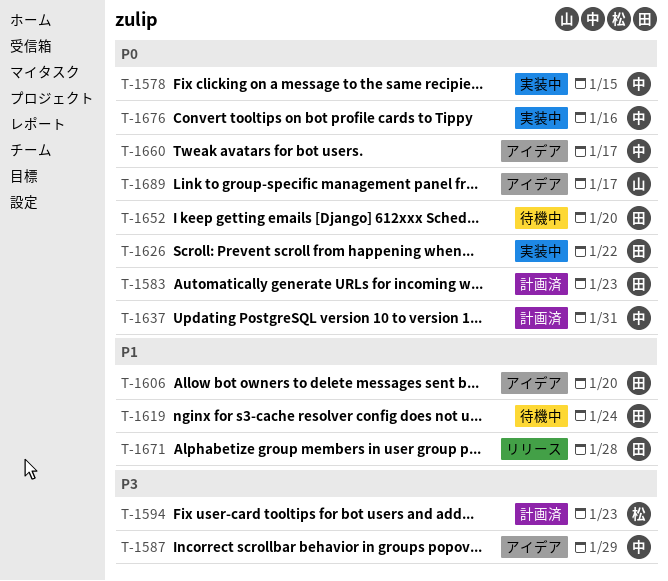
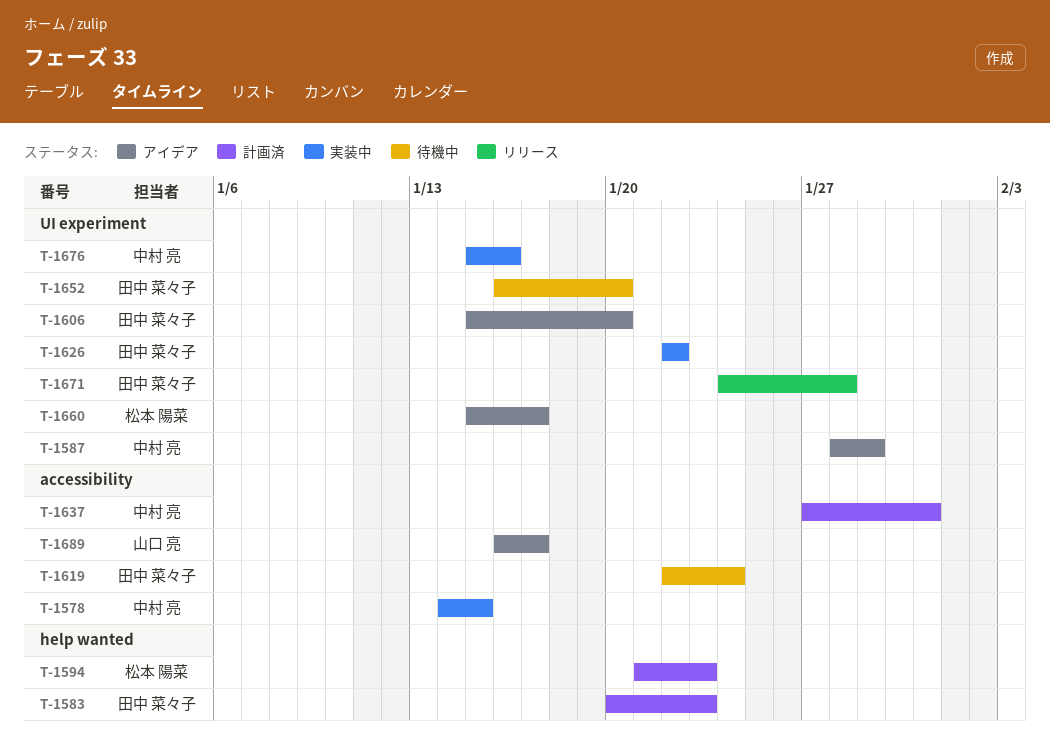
T-1660, owner: 中村 亮 -> 松本 陽菜

